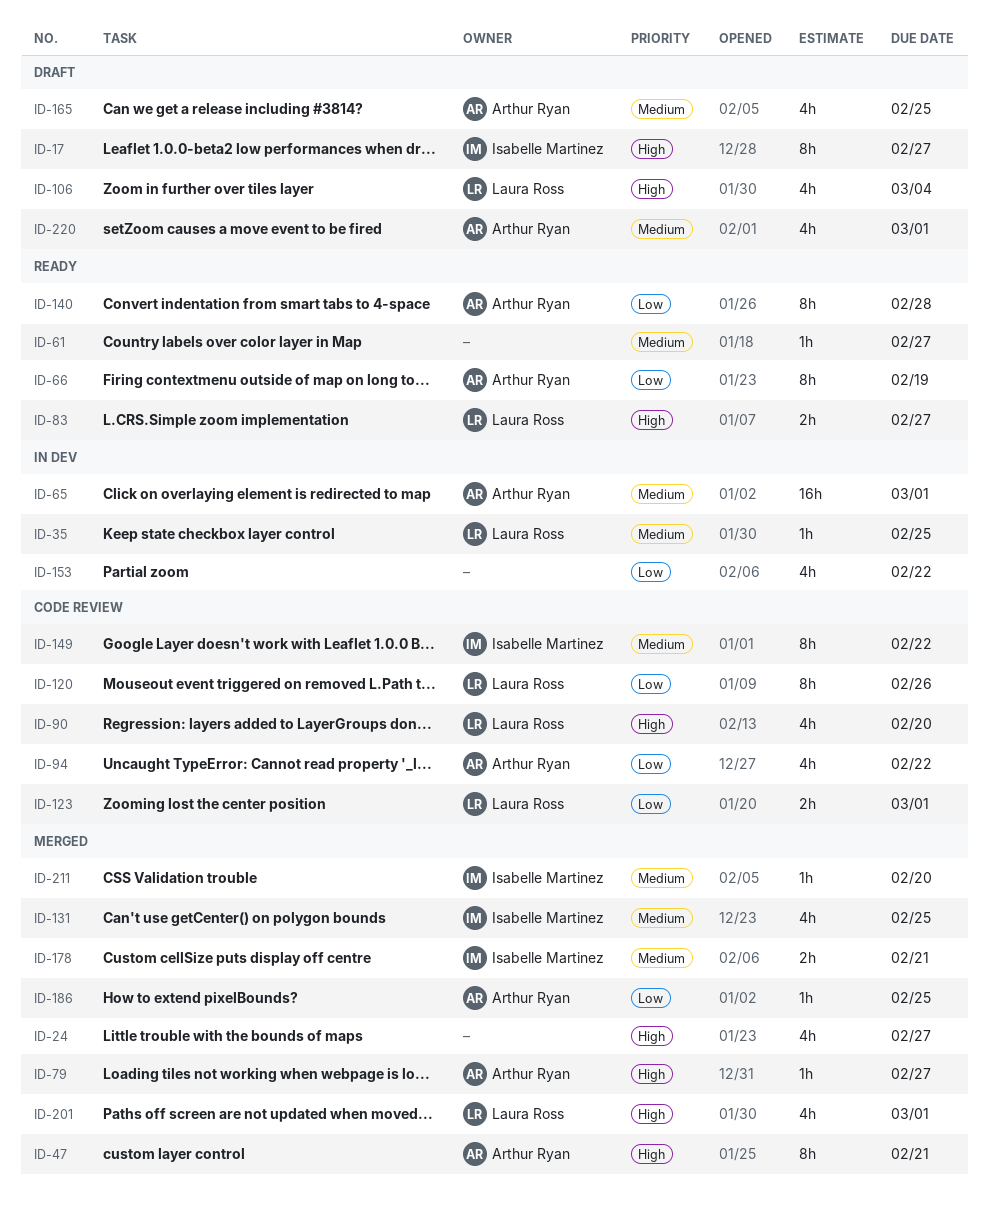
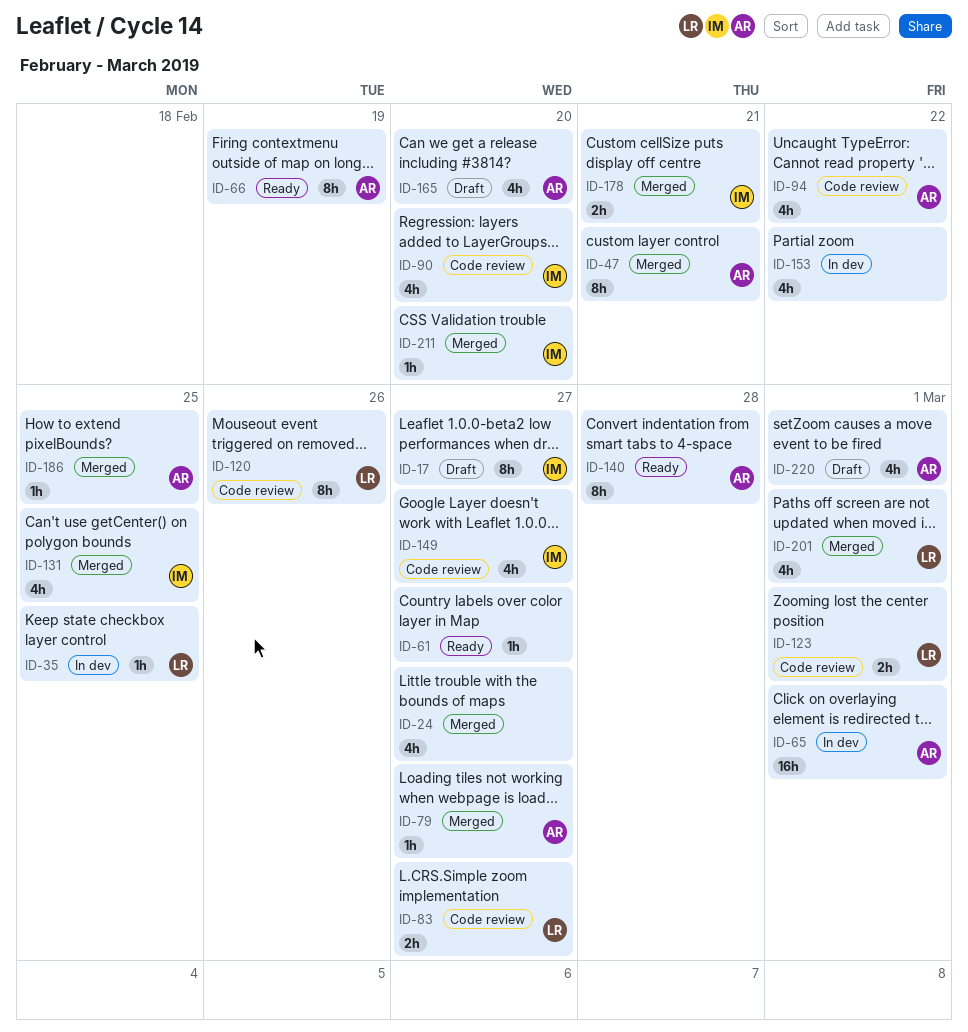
ID-83, status: Ready -> Code review
ID-90, owner: Laura Ross -> Isabelle Martinez
ID-106: present -> none
ID-149, estimate: 8h -> 4h
ID-149, due: Feb 22 -> Feb 27
ID-165, due: Feb 25 -> Feb 20

